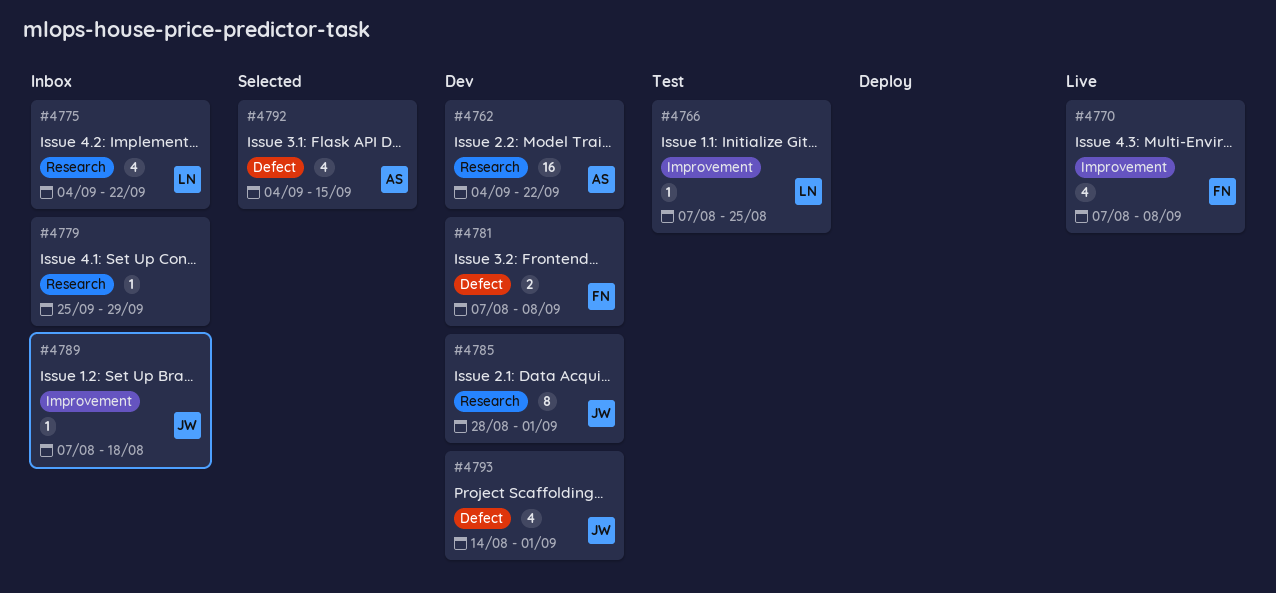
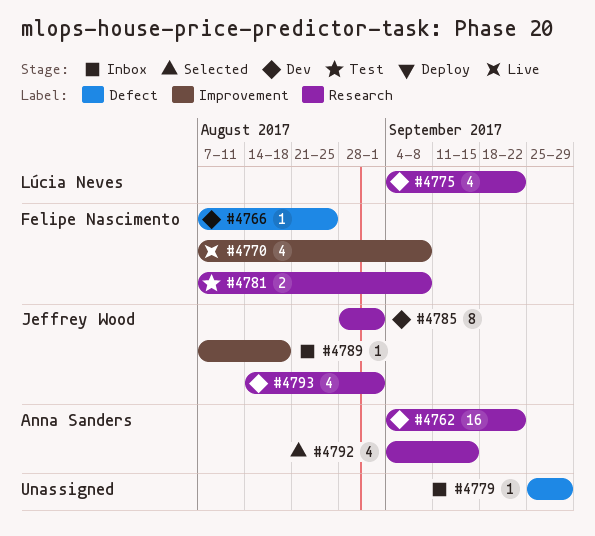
#4766, status: Test -> Dev
#4766, owner: Lúcia Neves -> Felipe Nascimento
#4766, label: Improvement -> Defect
#4775, status: Inbox -> Dev
#4779, label: Research -> Defect
#4781, status: Dev -> Test
#4781, label: Defect -> Research
#4792, label: Defect -> Research
#4793, label: Defect -> Research

